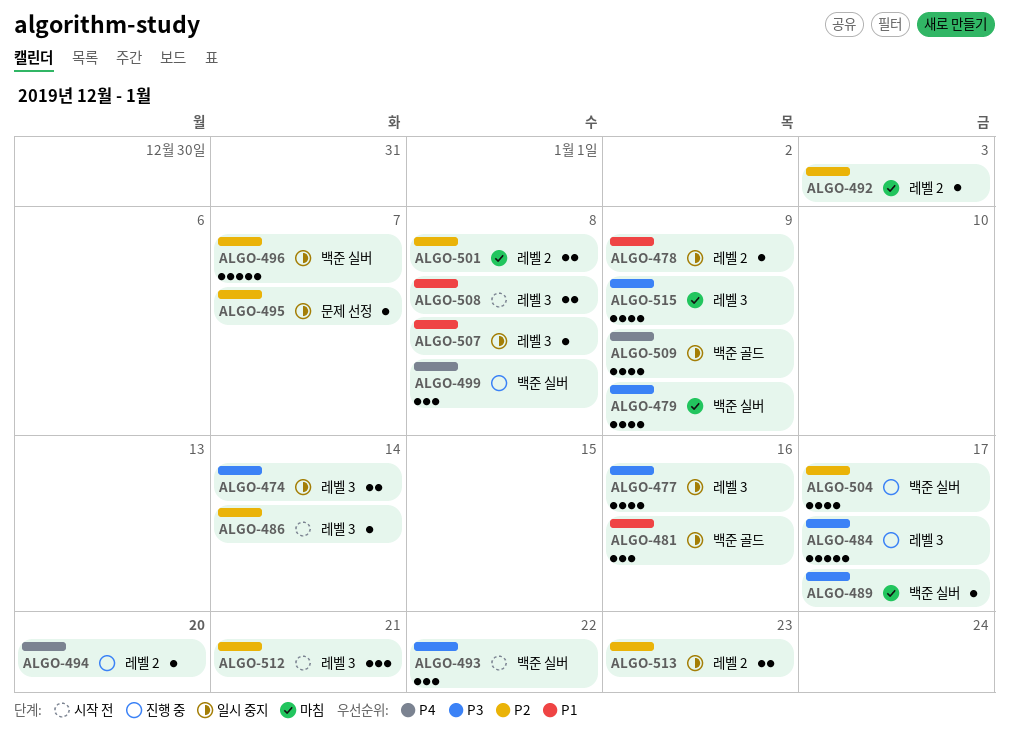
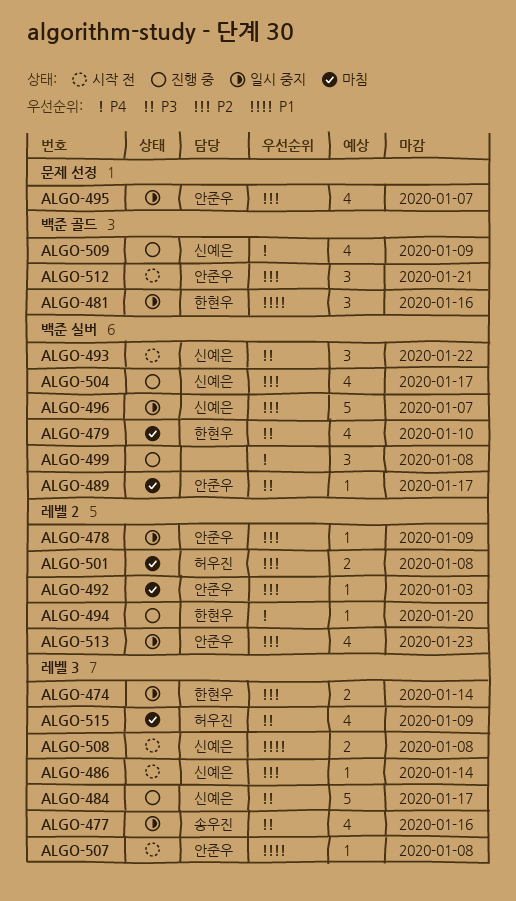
ALGO-474, priority: P3 -> P2
ALGO-478, priority: P1 -> P2
ALGO-479, due: Jan 9 -> Jan 10
ALGO-495, estimate: 1 -> 4
ALGO-507, status: 일시 중지 -> 시작 전
ALGO-509, status: 일시 중지 -> 진행 중
ALGO-512, label: 레벨 3 -> 백준 골드
ALGO-513, estimate: 2 -> 4

